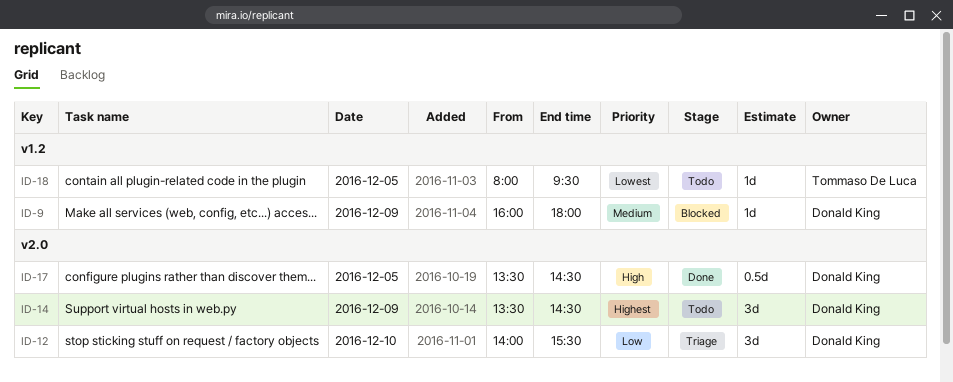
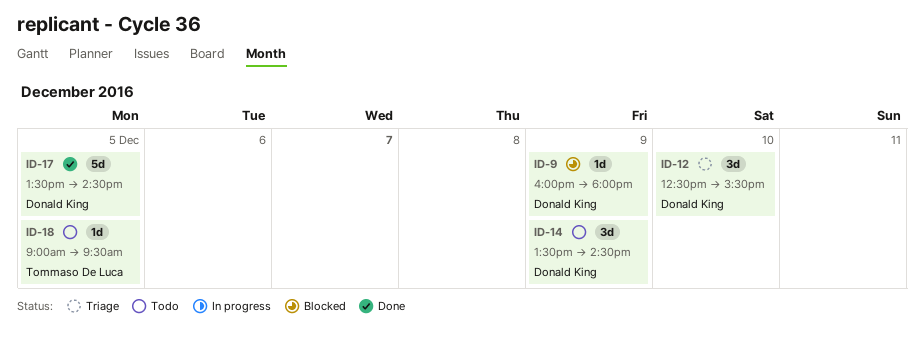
ID-12, begins: 14:00 -> 12:30
ID-17, estimate: 0.5d -> 5d
ID-18, begins: 08:00 -> 09:00

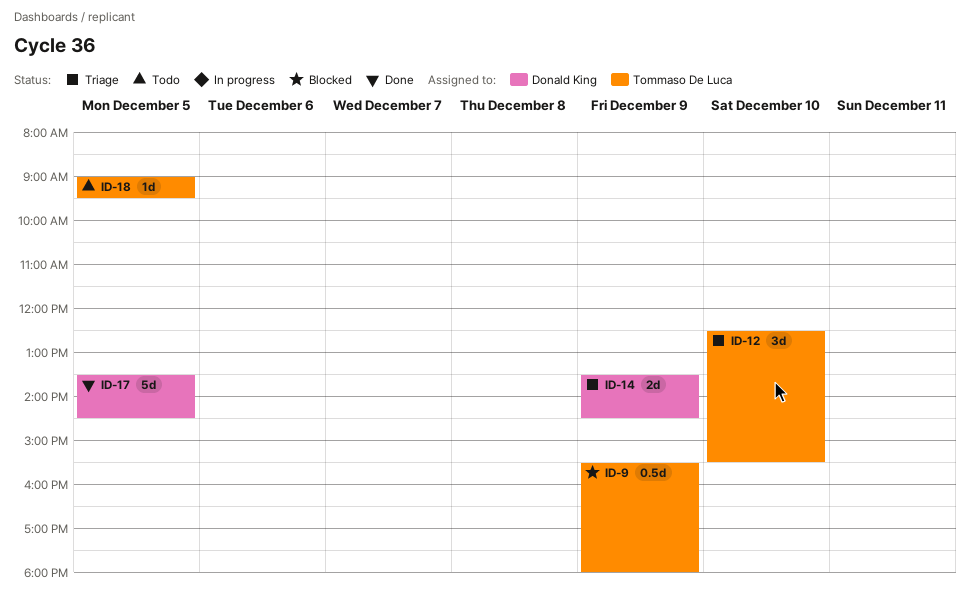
ID-9, owner: Donald King -> Tommaso De Luca
ID-9, estimate: 1d -> 0.5d
ID-9, begins: 16:00 -> 15:30
ID-12, owner: Donald King -> Tommaso De Luca
ID-14, status: Todo -> Triage
ID-14, estimate: 3d -> 2d

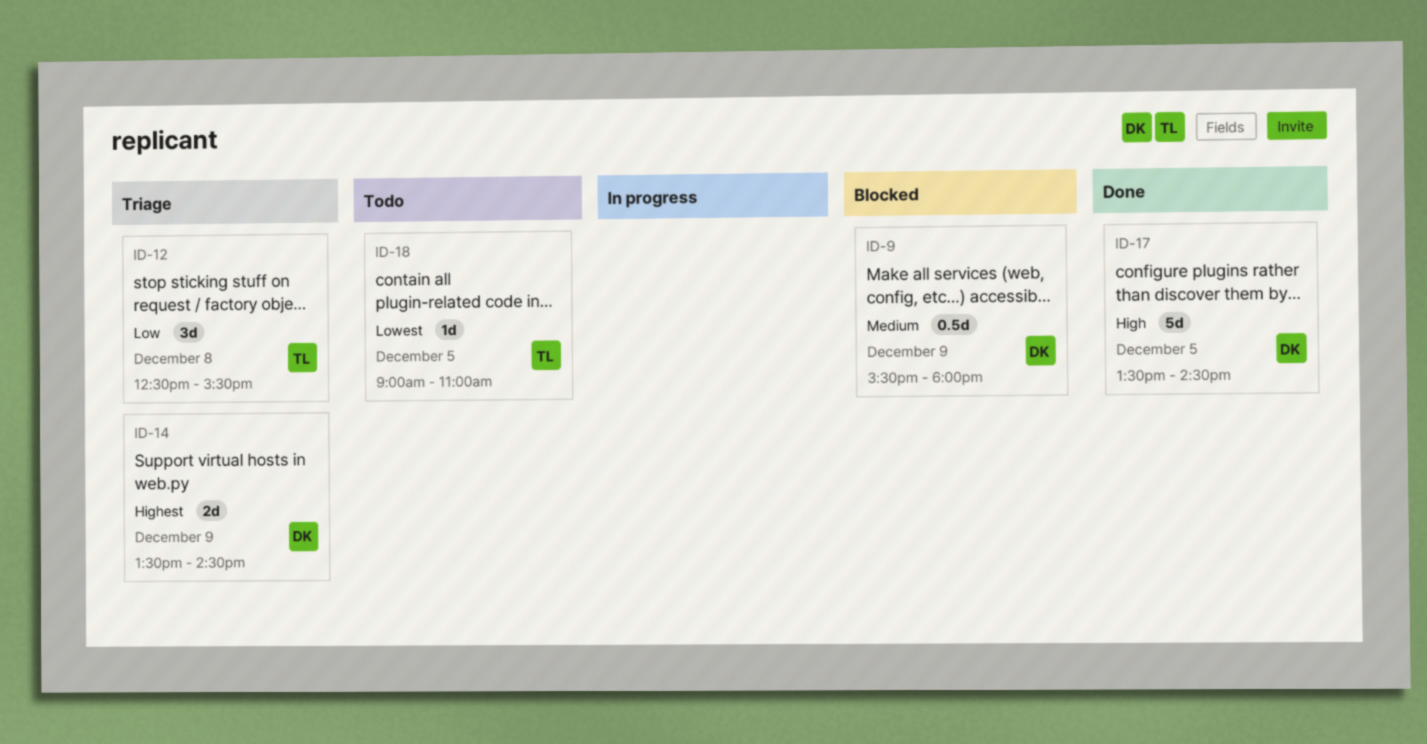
ID-9, owner: Tommaso De Luca -> Donald King
ID-12, day: Dec 10 -> Dec 8
ID-18, ends: 09:30 -> 11:00

